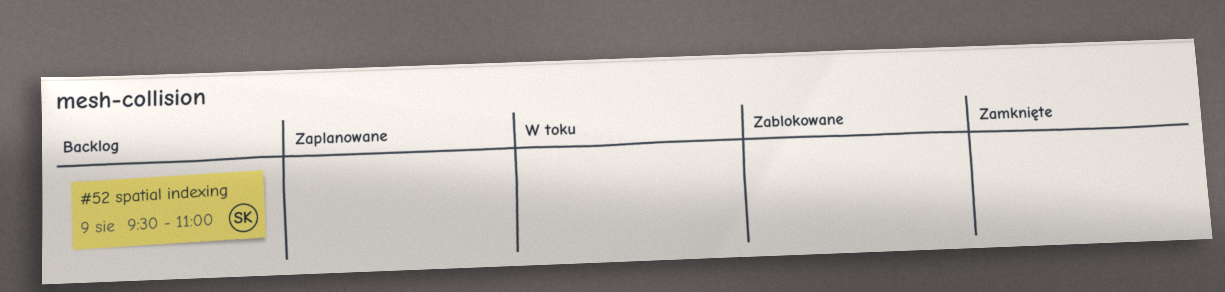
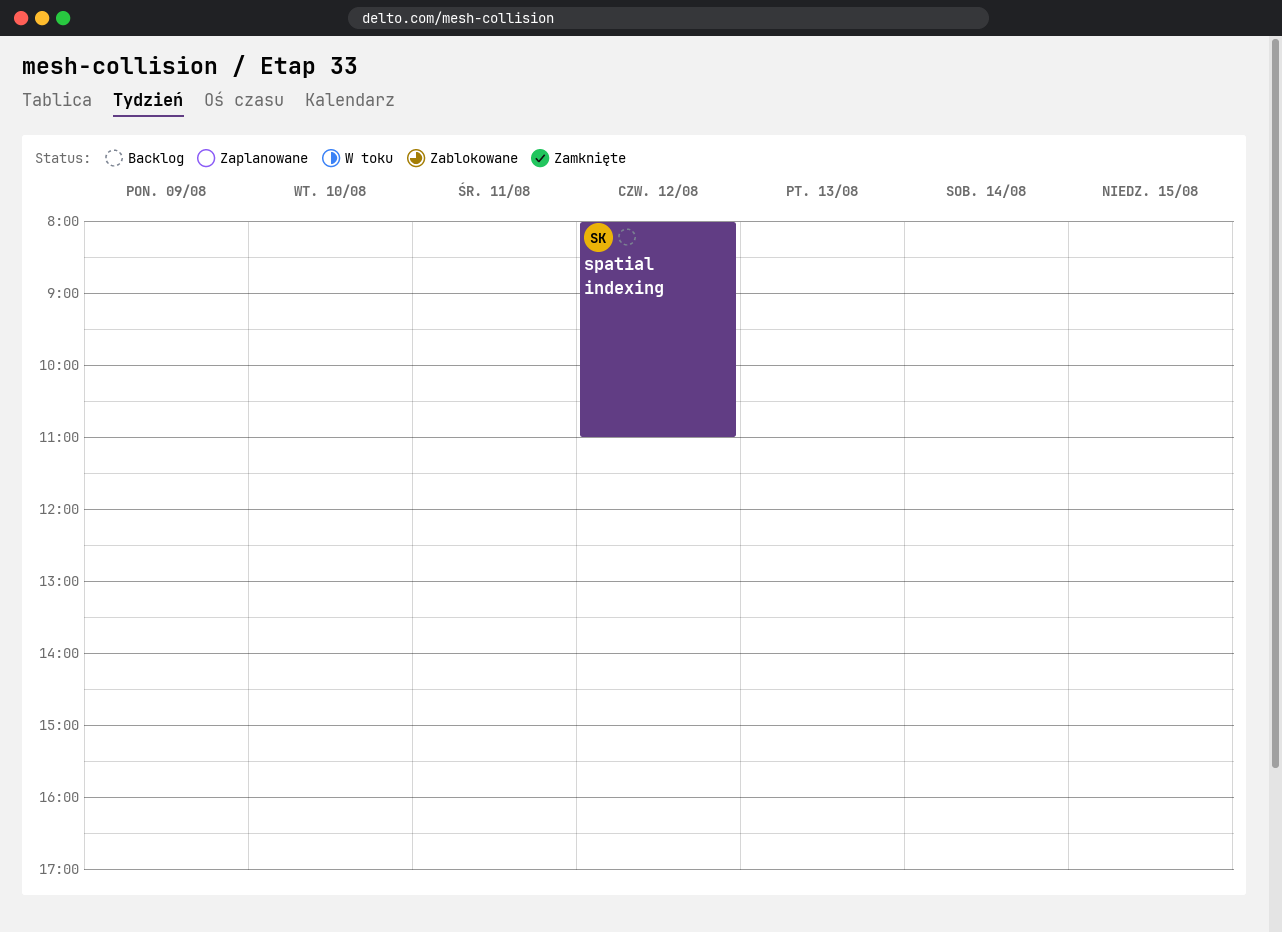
spatial indexing, day: Aug 9 -> Aug 12
spatial indexing, begins: 09:30 -> 08:00

